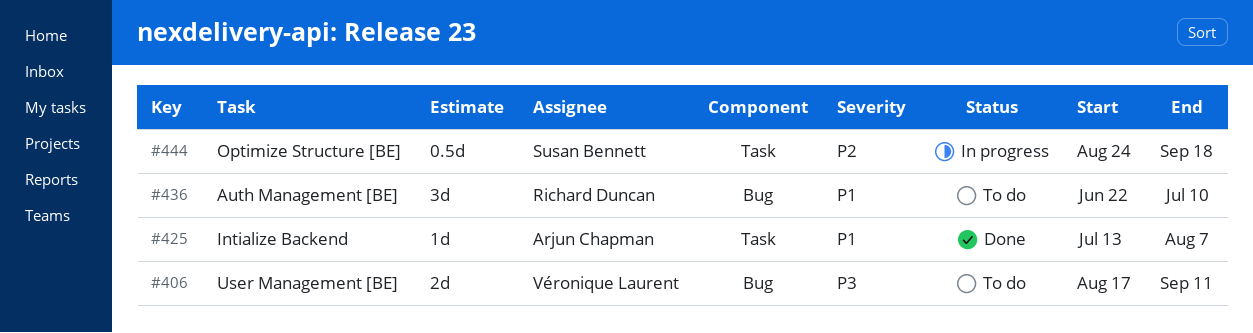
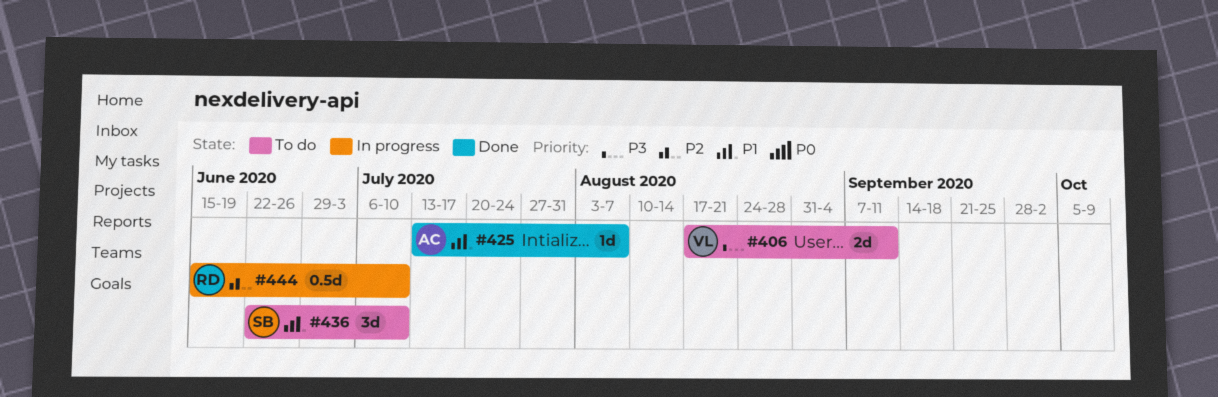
#436, owner: Richard Duncan -> Susan Bennett
#444, owner: Susan Bennett -> Richard Duncan
#444, start: Aug 24 -> Jun 15
#444, due: Sep 18 -> Jul 10

